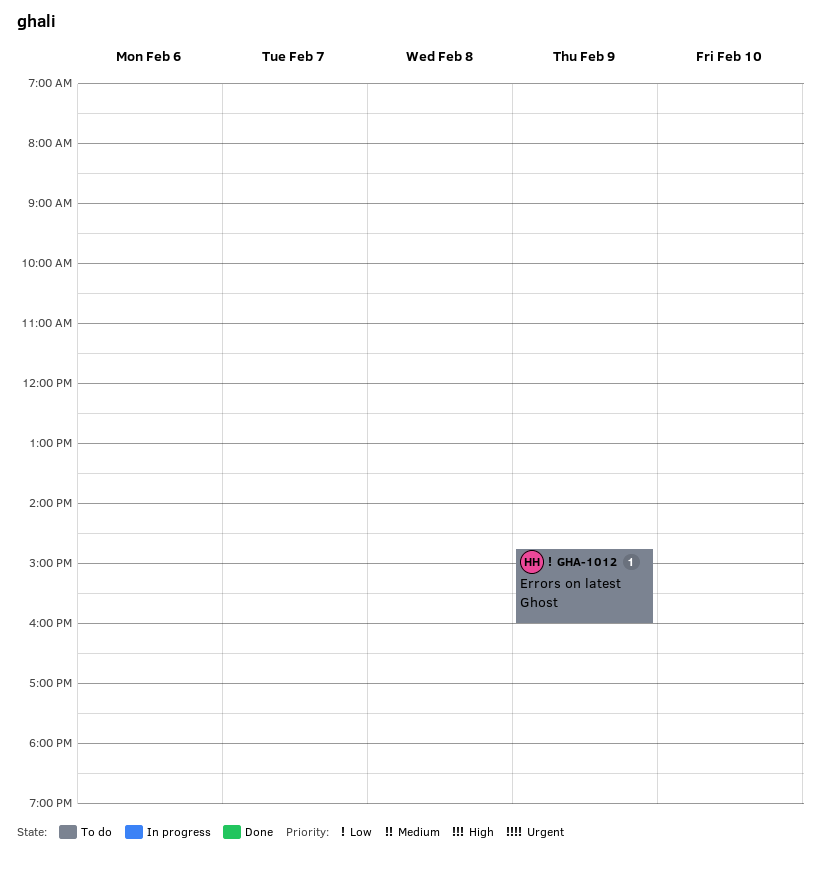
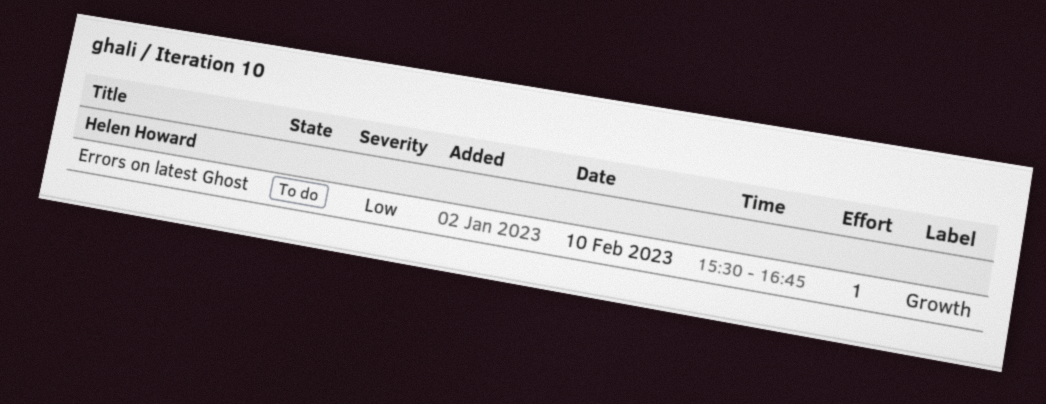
Errors on latest Ghost, day: Feb 9 -> Feb 10
Errors on latest Ghost, begins: 14:45 -> 15:30
Errors on latest Ghost, ends: 16:00 -> 16:45

